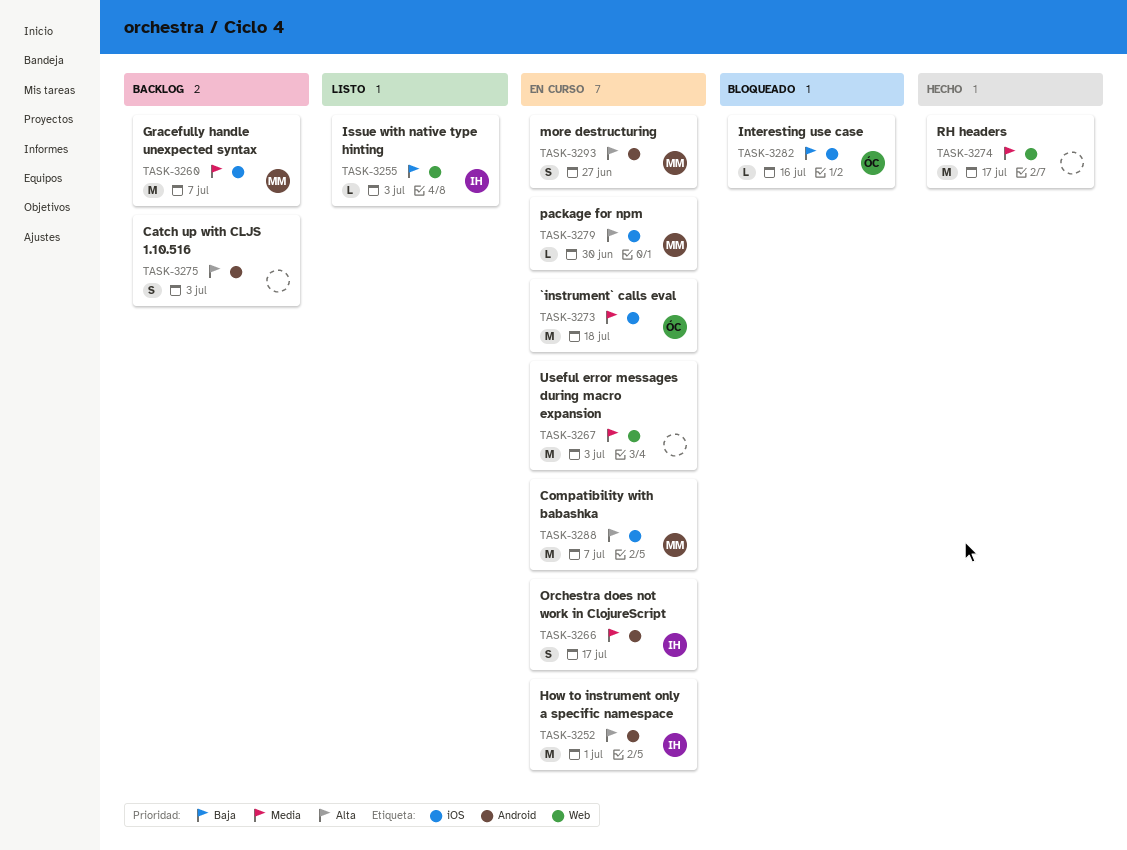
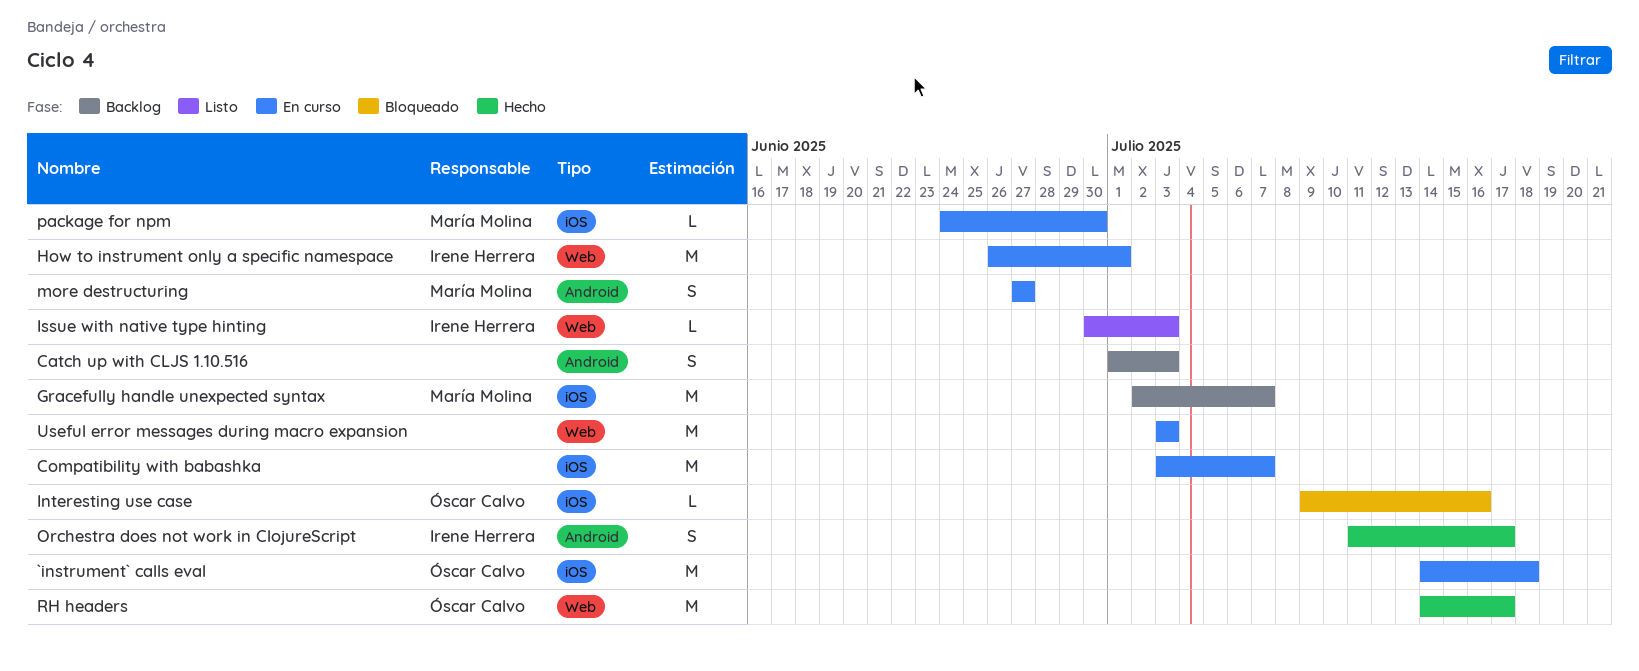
Compatibility with babashka, owner: María Molina -> none
How to instrument only a specific namespace, label: Android -> Web
Orchestra does not work in ClojureScript, status: En curso -> Hecho
RH headers, owner: none -> Óscar Calvo

